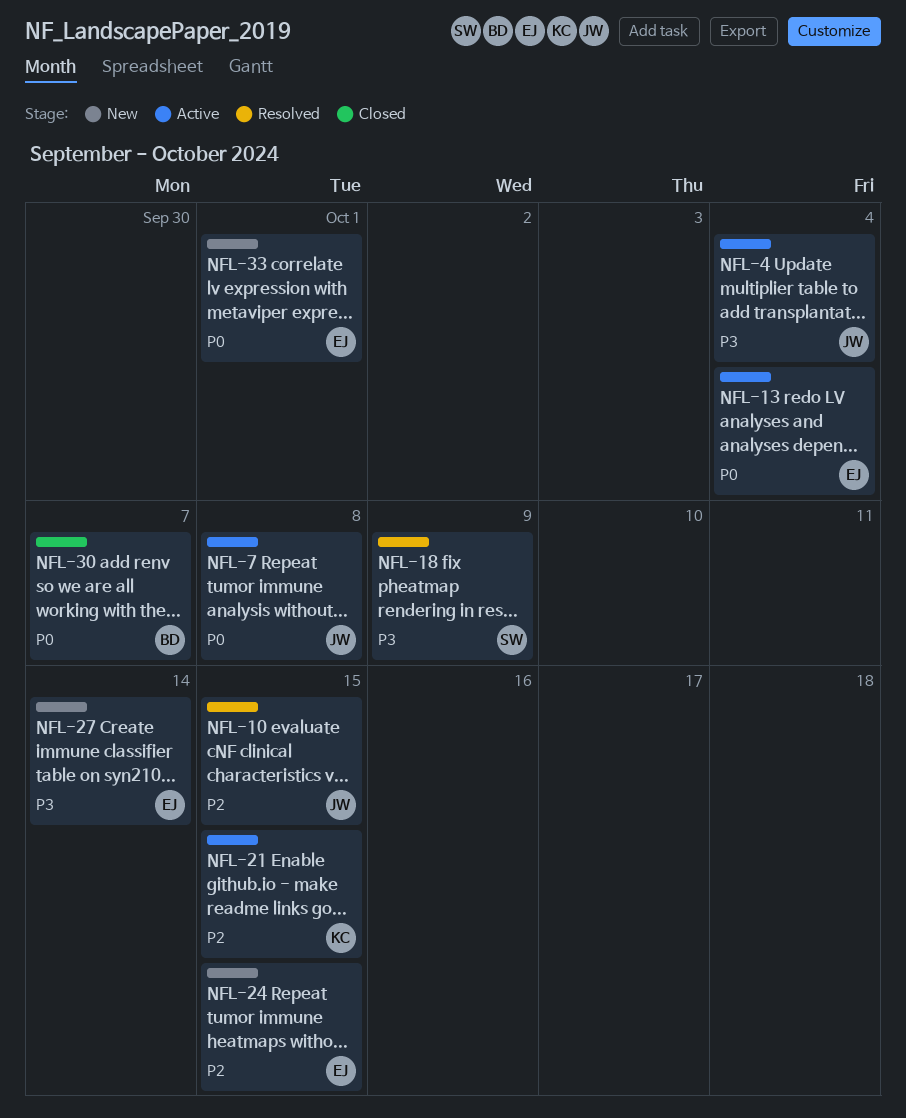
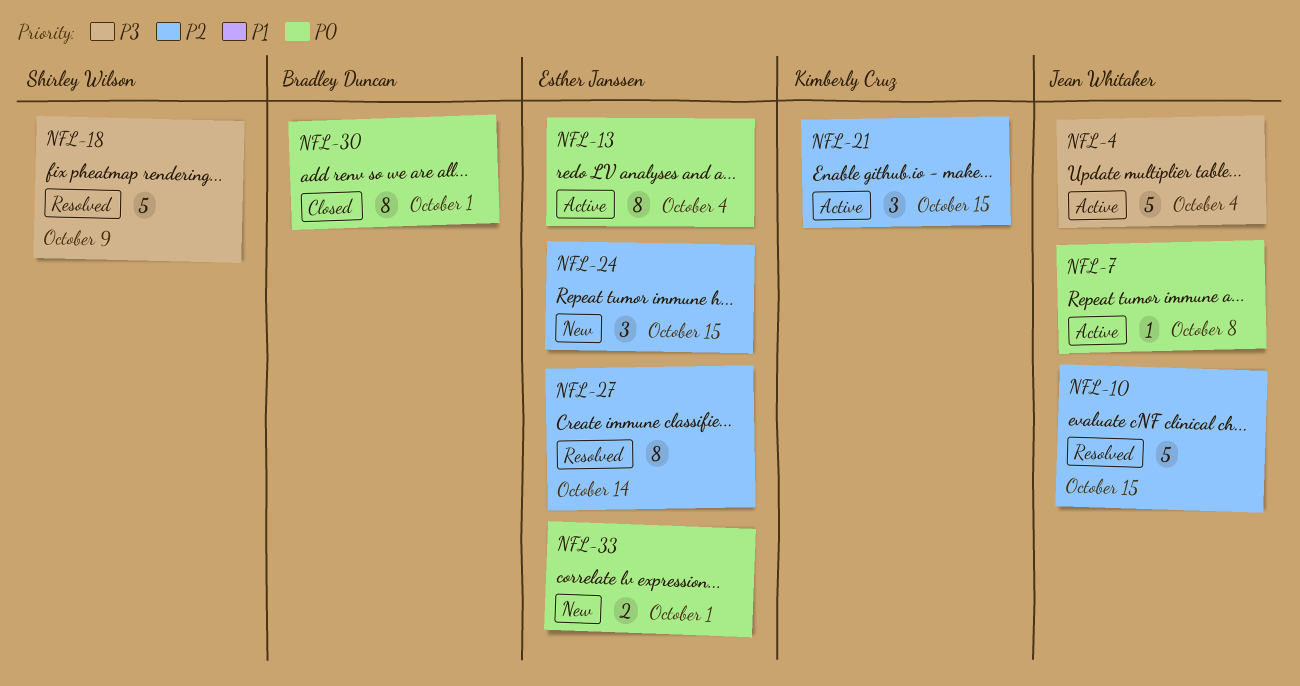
NFL-27, status: New -> Resolved
NFL-27, priority: P3 -> P2
NFL-30, due: Oct 7 -> Oct 1

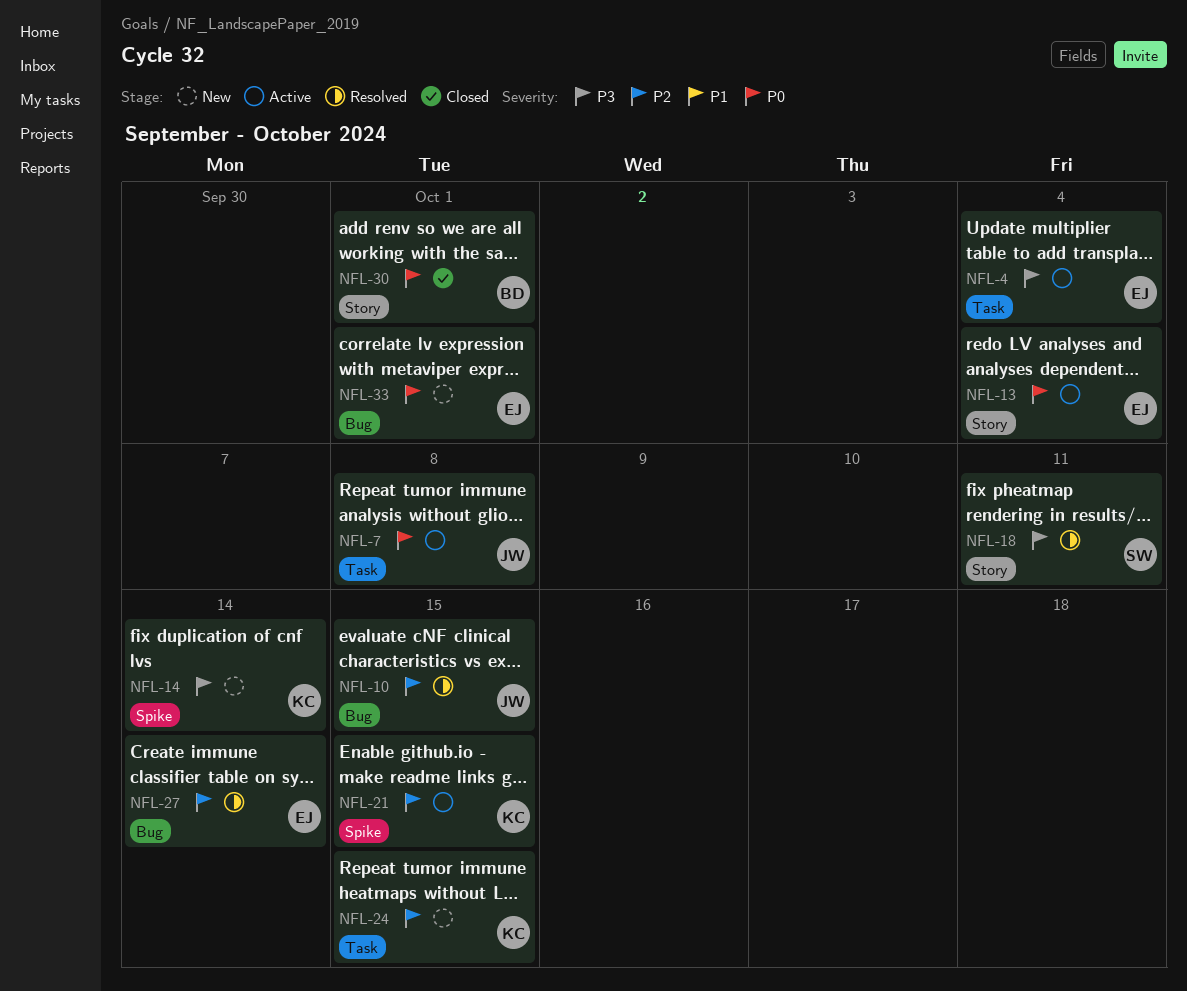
NFL-4, owner: Jean Whitaker -> Esther Janssen
NFL-14: none -> present
NFL-18, due: Oct 9 -> Oct 11
NFL-24, owner: Esther Janssen -> Kimberly Cruz

